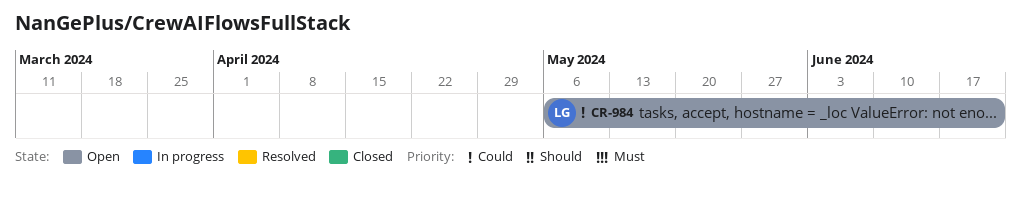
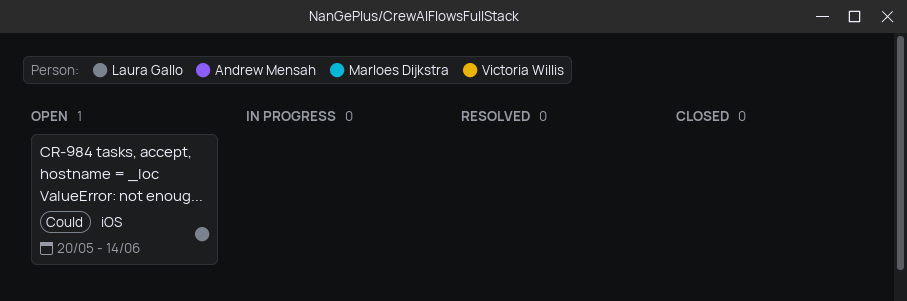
CR-984, start: May 6 -> May 20
CR-984, due: Jun 21 -> Jun 14

